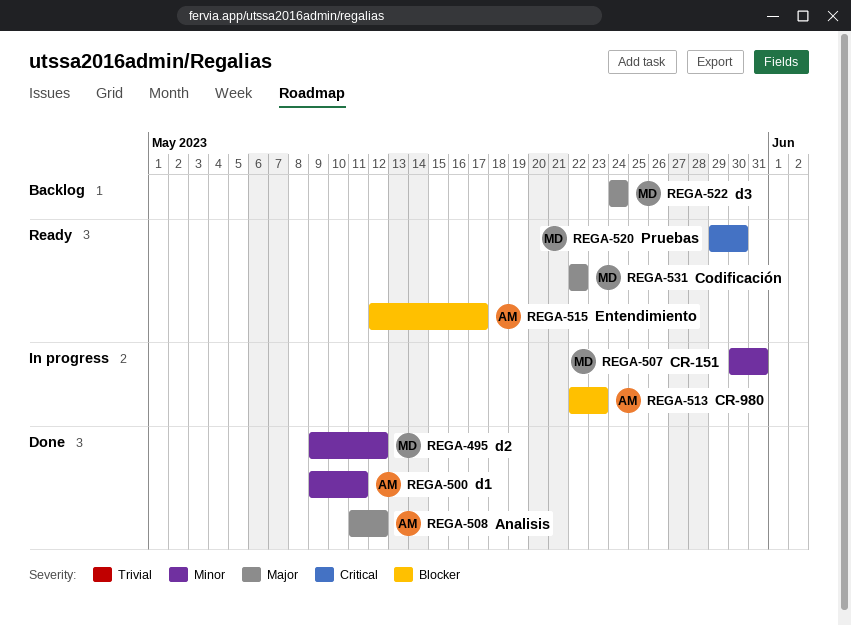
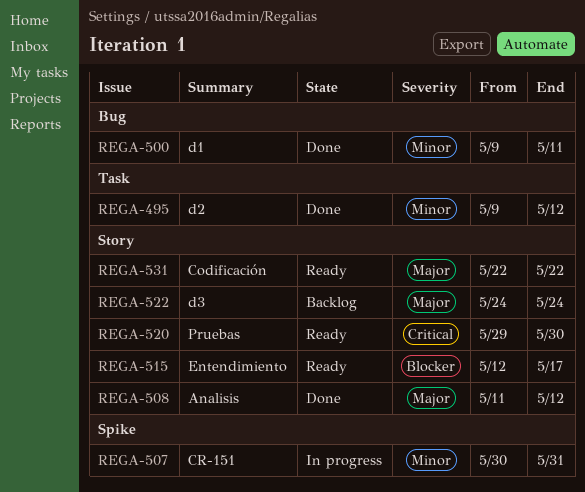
REGA-513: present -> none

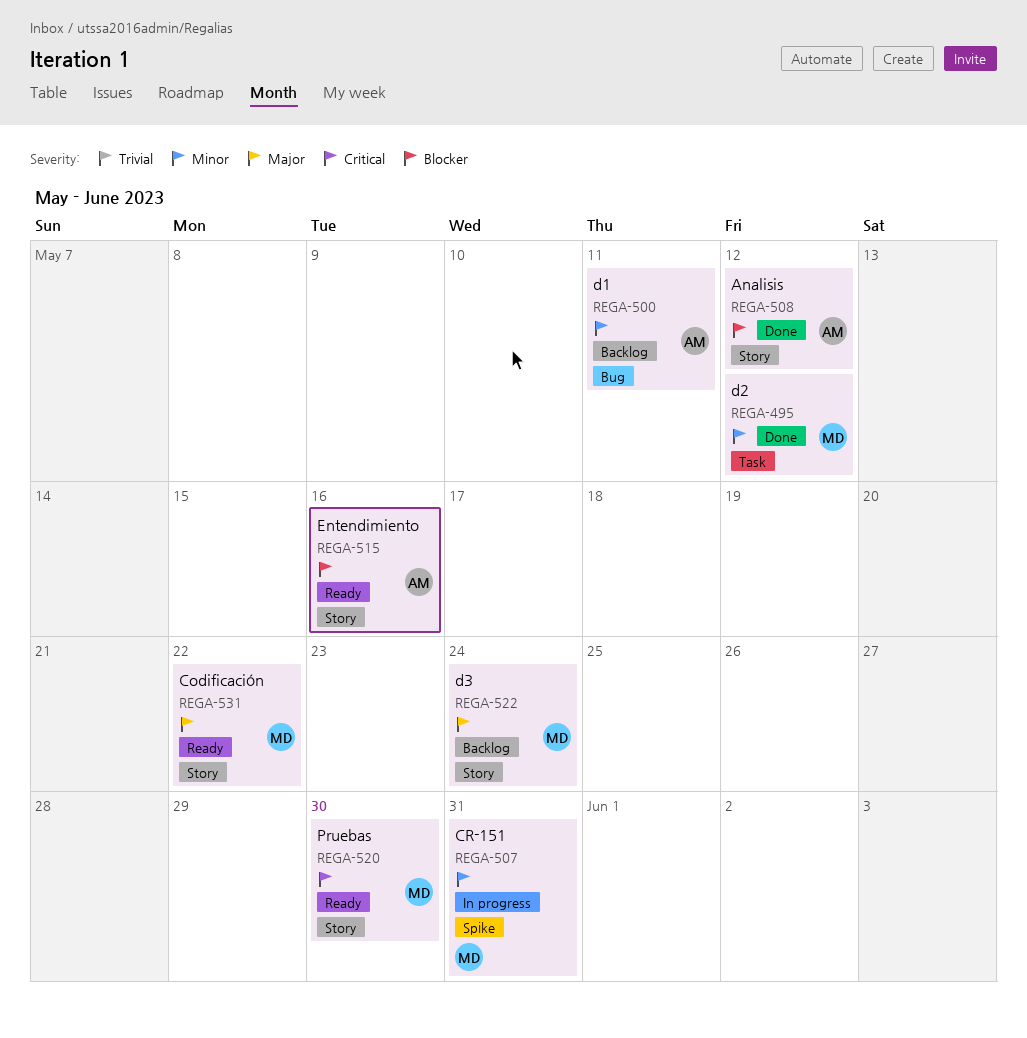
REGA-500, status: Done -> Backlog
REGA-508, priority: Major -> Blocker
REGA-515, due: May 17 -> May 16

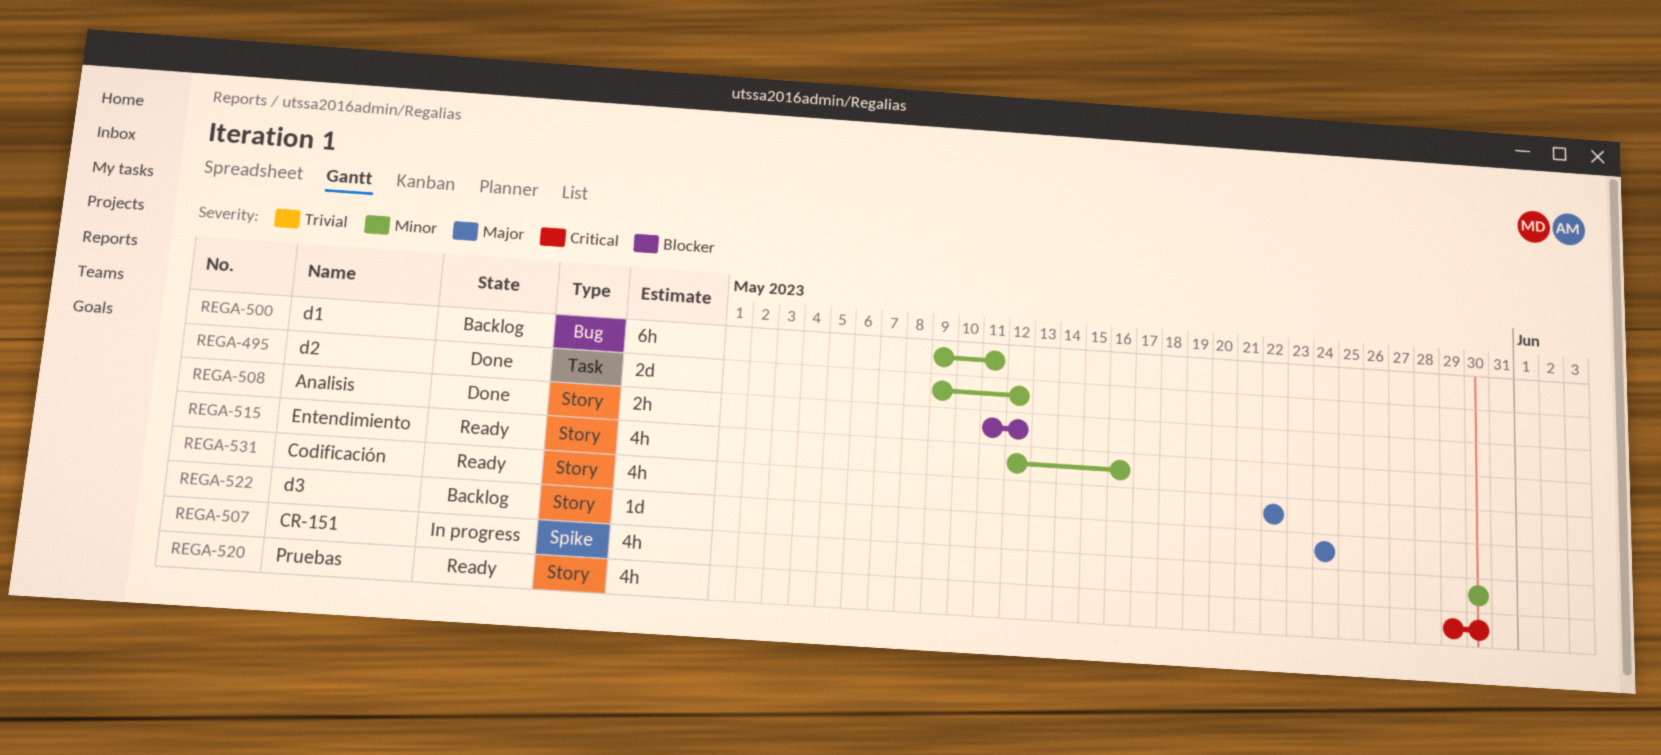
REGA-507, due: May 31 -> May 30
REGA-515, priority: Blocker -> Minor

